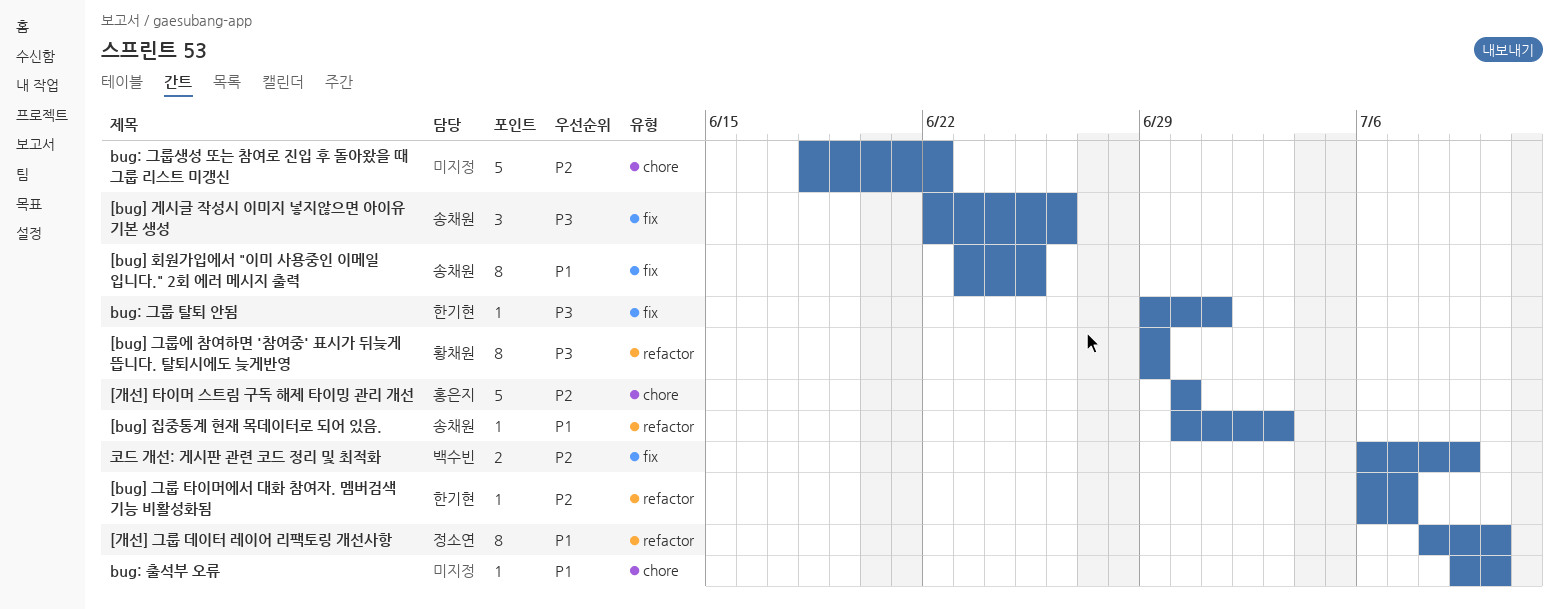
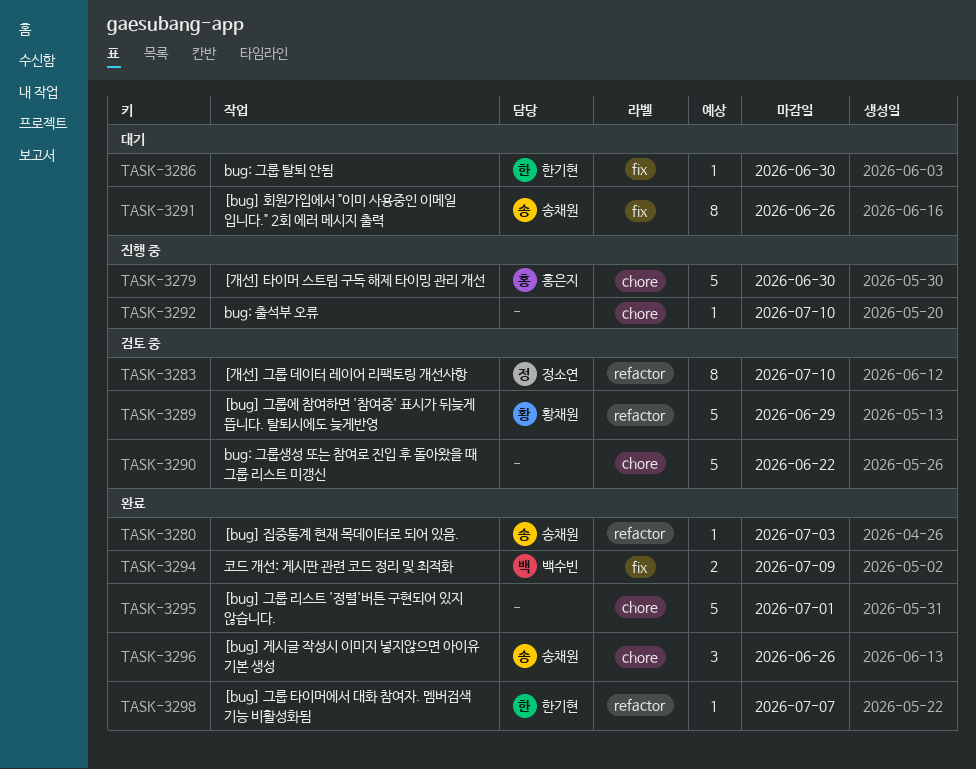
[bug] 게시글 작성시 이미지 넣지않으면 아이유 기본 생성, label: fix -> chore
[bug] 그룹 리스트 '정렬'버튼 구현되어 있지 않습니다.: none -> present
[bug] 그룹에 참여하면 '참여중' 표시가 뒤늦게 뜹니다. 탈퇴시에도 늦게반영, estimate: 8 -> 5
[bug] 회원가입에서 "이미 사용중인 이메일 입니다." 2회 에러 메시지 출력, due: Jun 25 -> Jun 26
bug: 그룹 탈퇴 안됨, due: Jul 1 -> Jun 30

